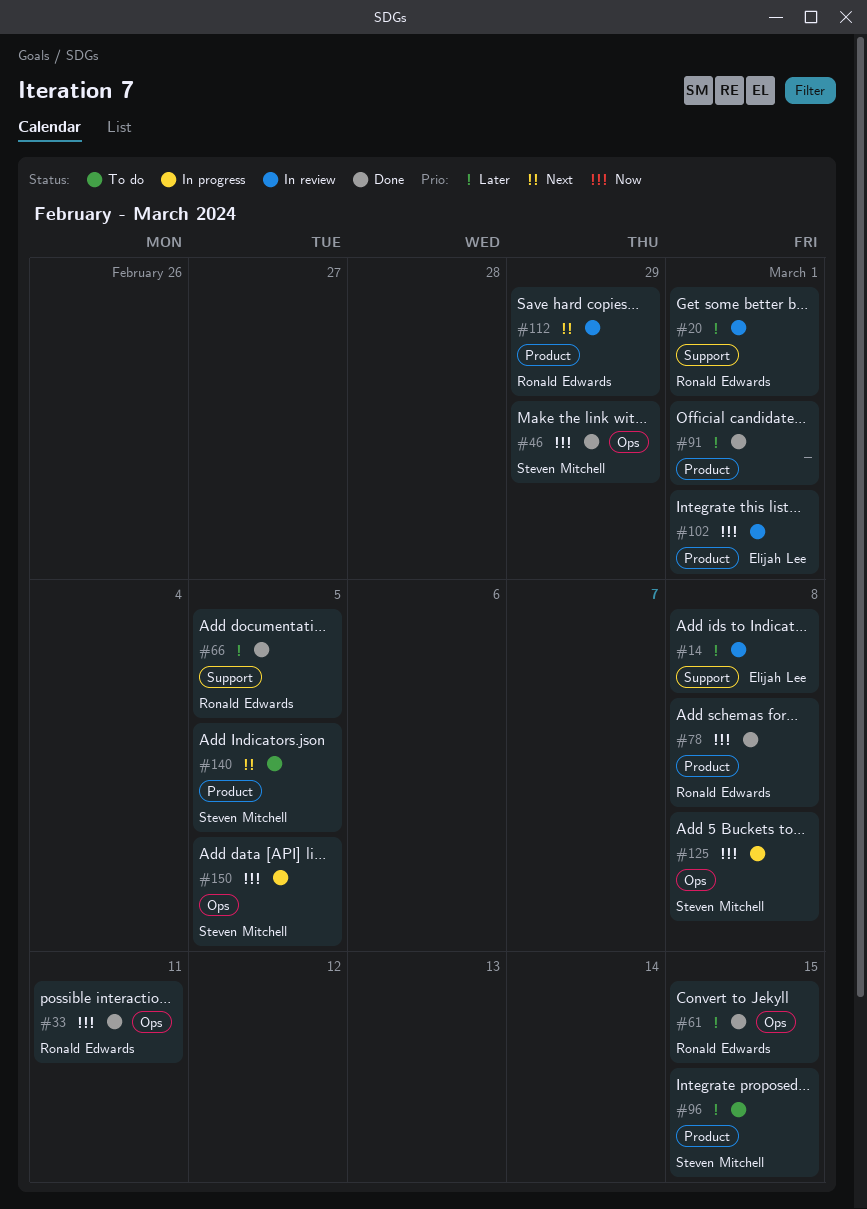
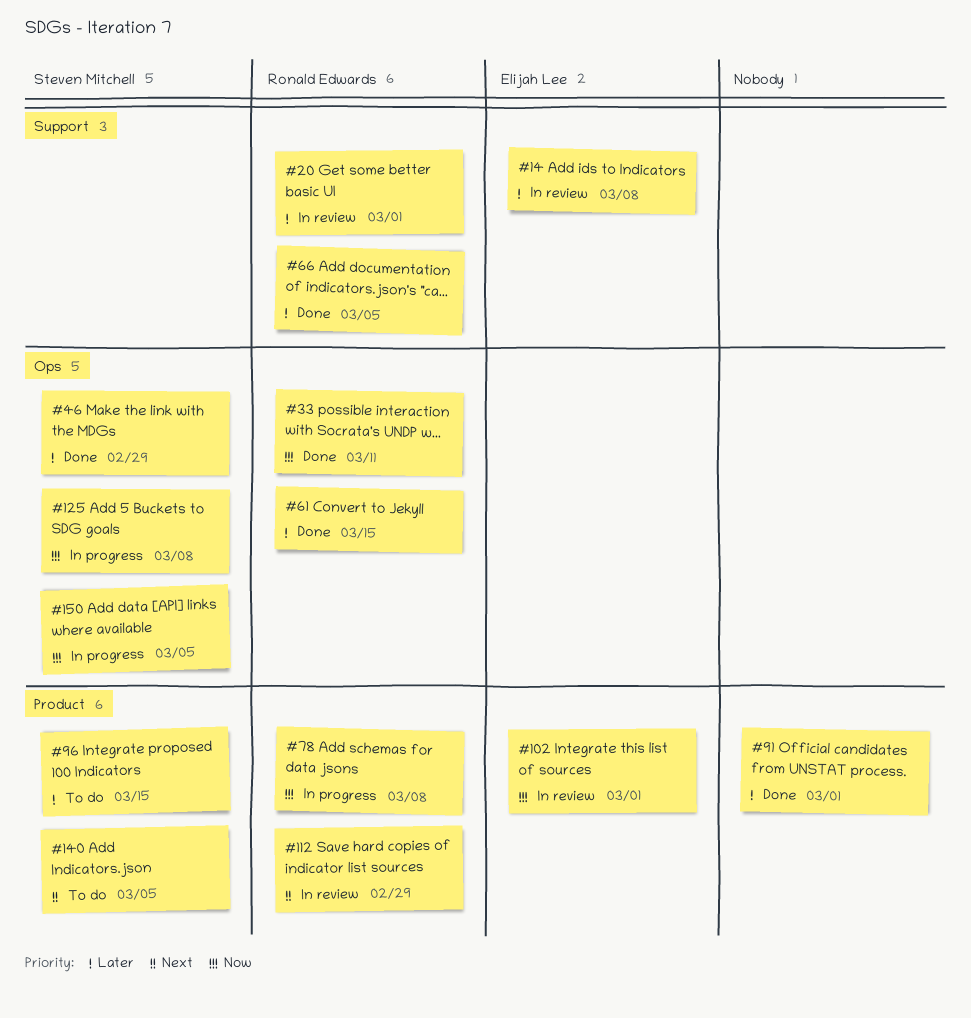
#46, priority: Now -> Later
#78, status: Done -> In progress

